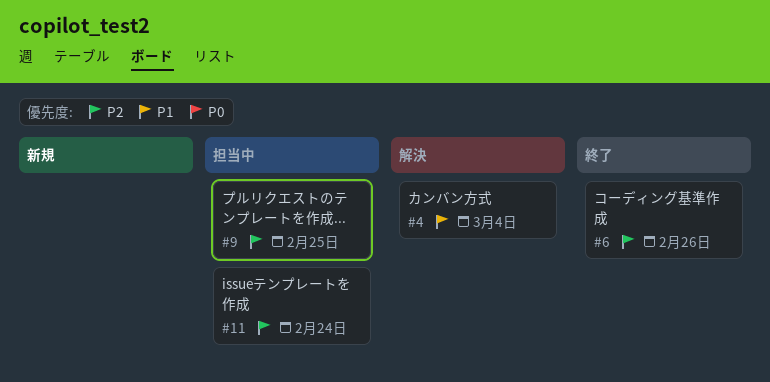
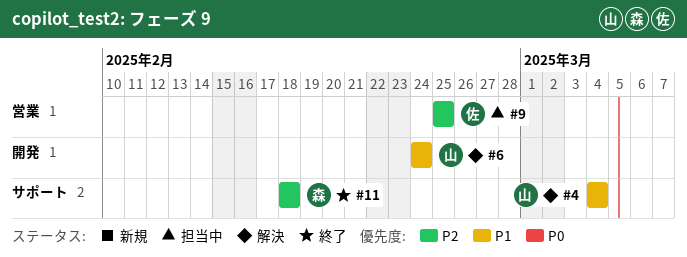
#6, status: 終了 -> 解決
#6, priority: P2 -> P1
#6, due: Feb 26 -> Feb 24
#11, status: 担当中 -> 終了
#11, due: Feb 24 -> Feb 18

